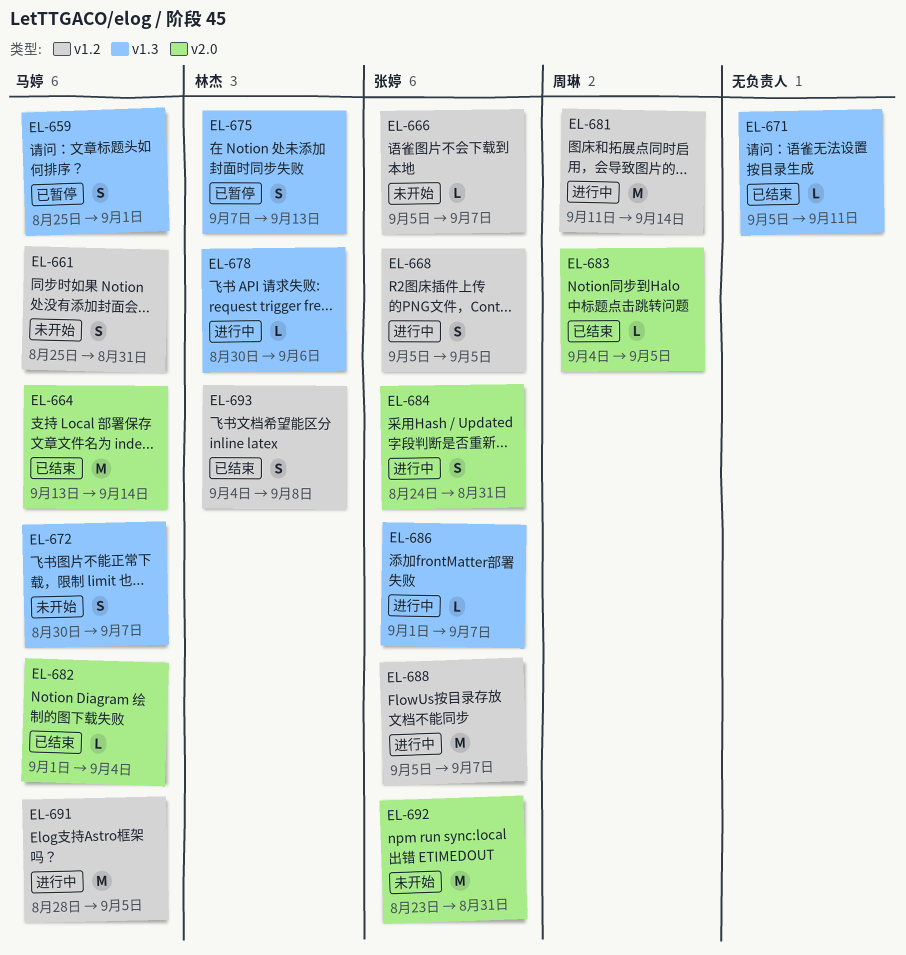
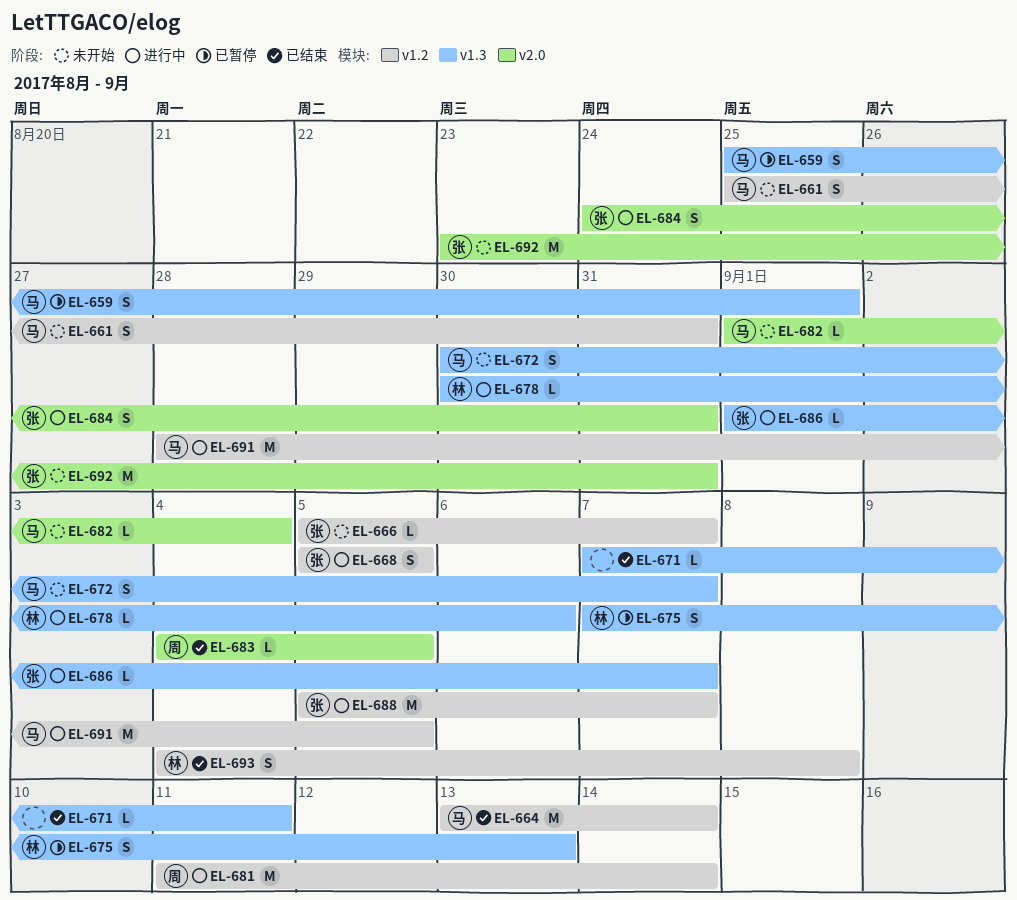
EL-664, label: v2.0 -> v1.2
EL-671, start: Sep 5 -> Sep 7
EL-682, status: 已结束 -> 未开始

